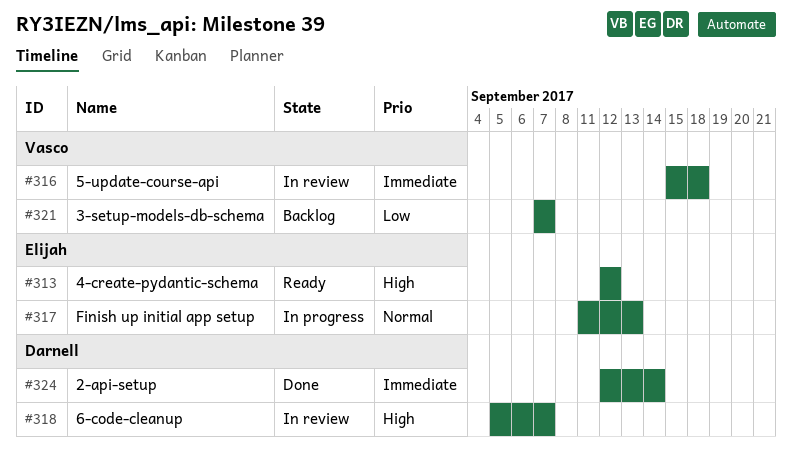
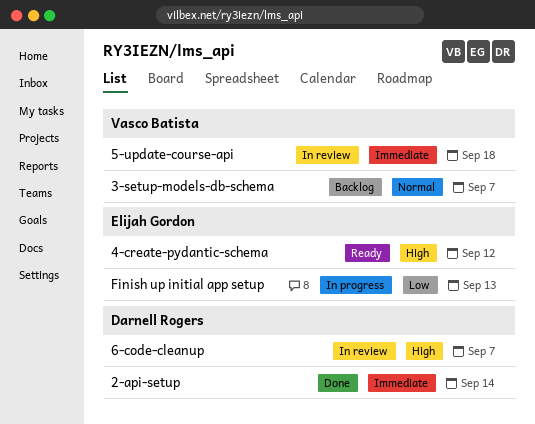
3-setup-models-db-schema, priority: Low -> Normal
Finish up initial app setup, priority: Normal -> Low

